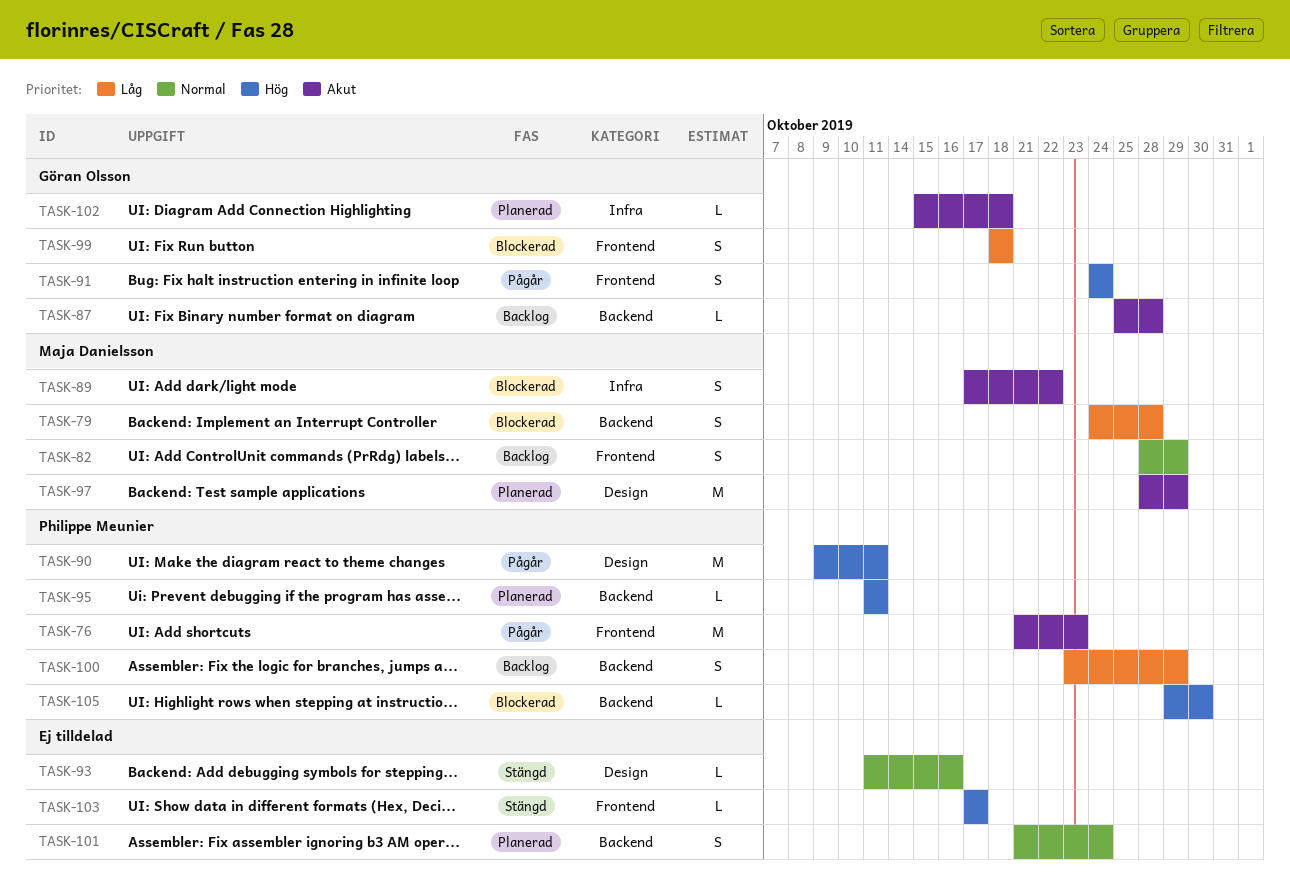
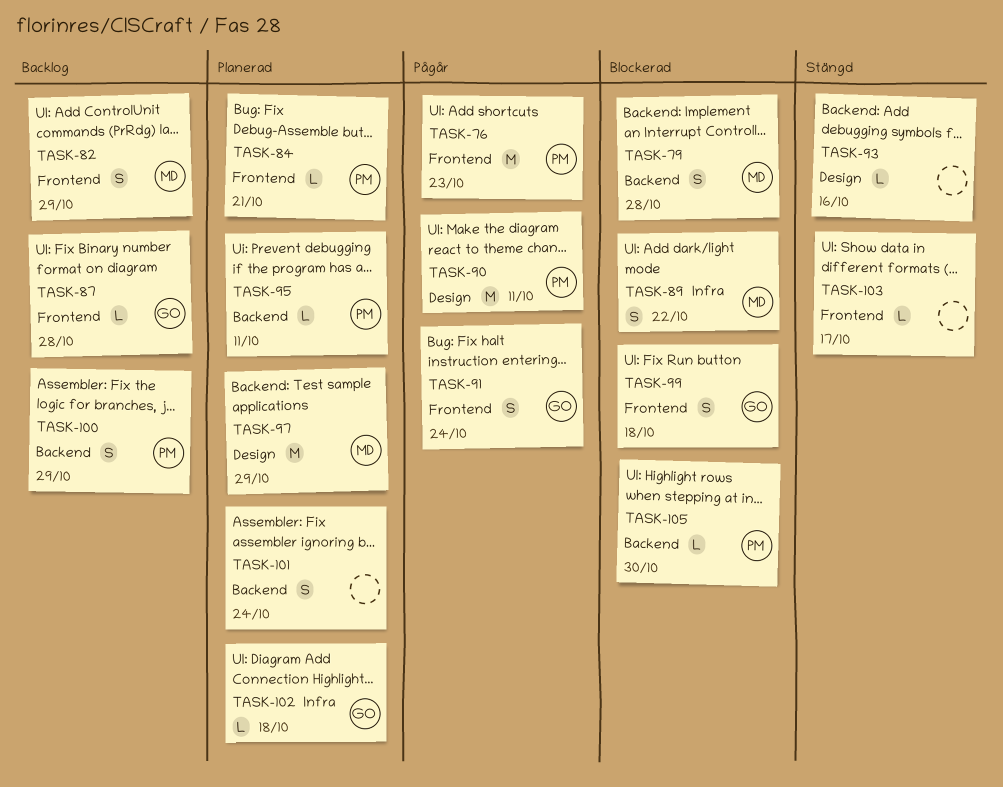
TASK-84: none -> present
TASK-87, label: Backend -> Frontend

